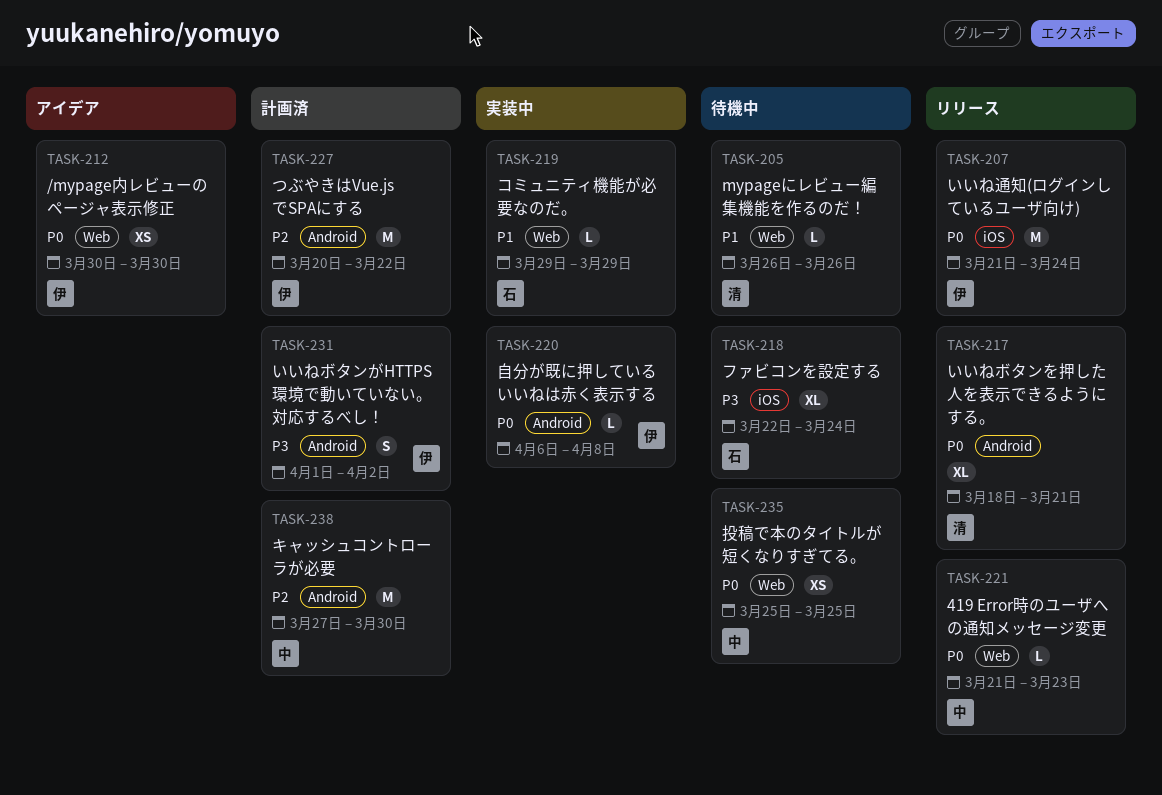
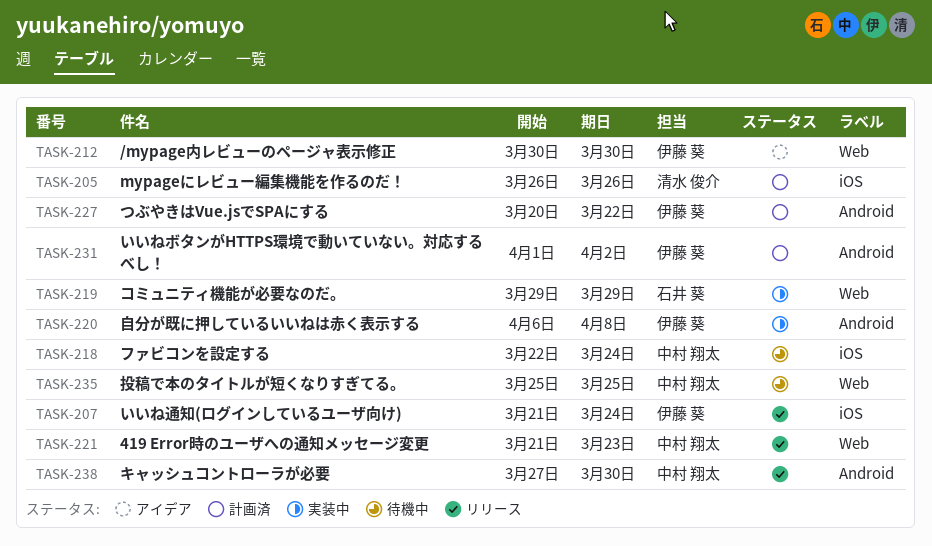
TASK-205, status: 待機中 -> 計画済
TASK-205, label: Web -> iOS
TASK-217: present -> none
TASK-218, owner: 石井 葵 -> 中村 翔太
TASK-238, status: 計画済 -> リリース

